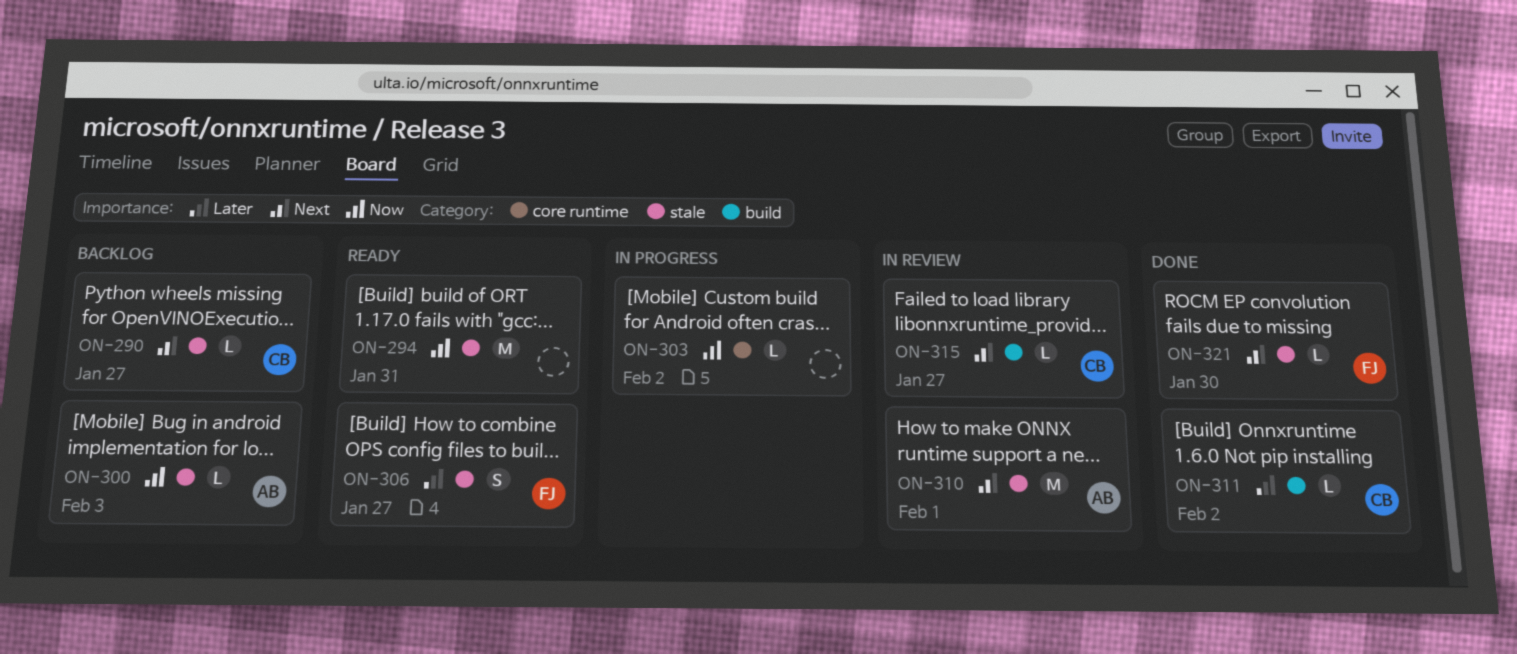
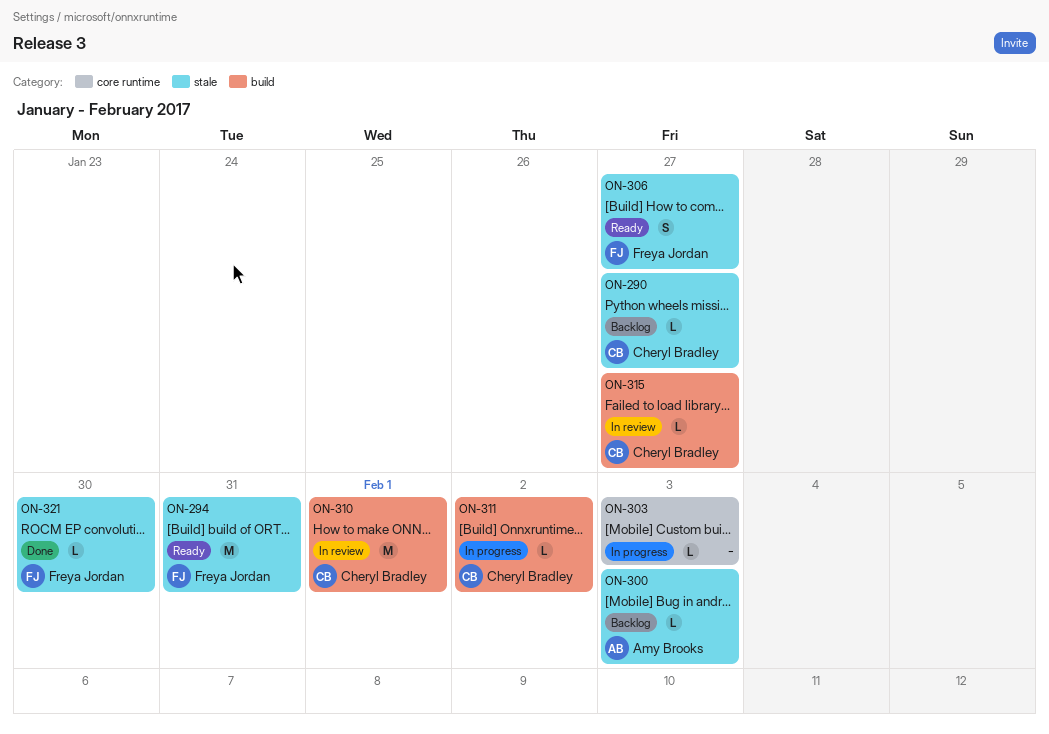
ON-294, owner: none -> Freya Jordan
ON-303, due: Feb 2 -> Feb 3
ON-310, owner: Amy Brooks -> Cheryl Bradley
ON-310, label: stale -> build
ON-311, status: Done -> In progress

